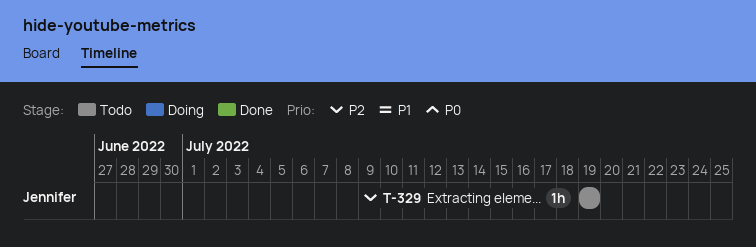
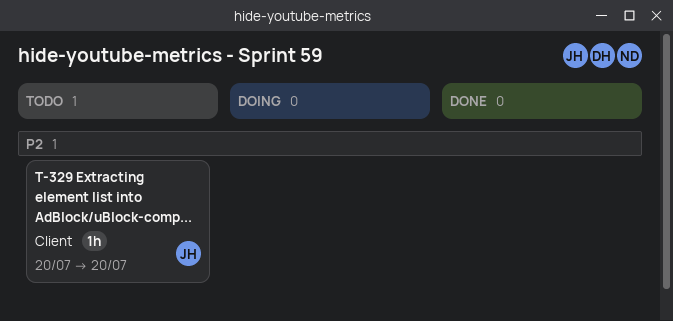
T-329, start: Jul 19 -> Jul 20
T-329, due: Jul 19 -> Jul 20

